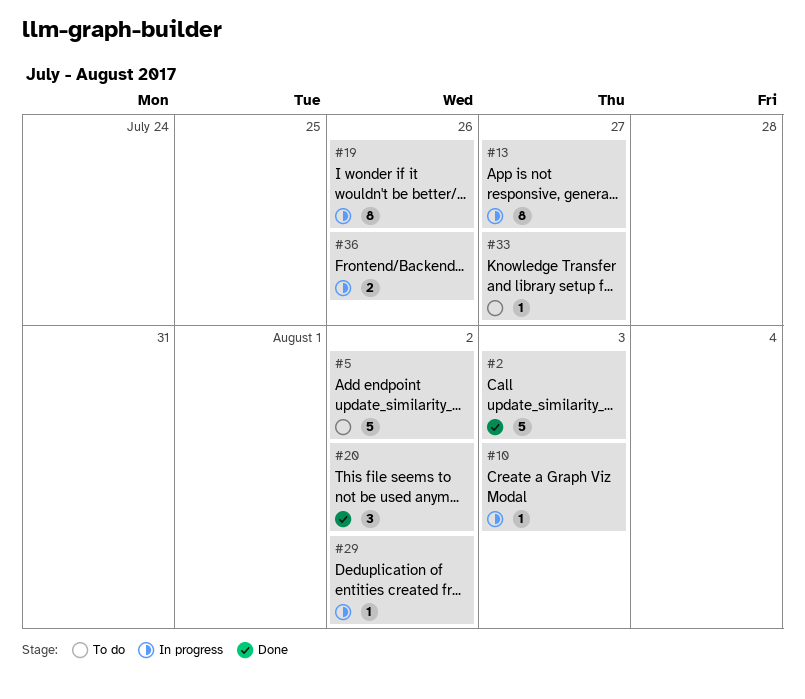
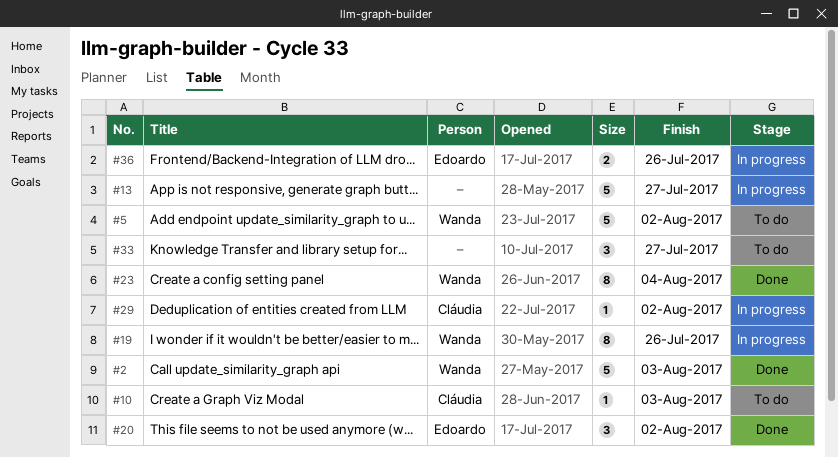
#10, status: In progress -> To do
#13, estimate: 8 -> 5
#23: none -> present
#33, estimate: 1 -> 3

